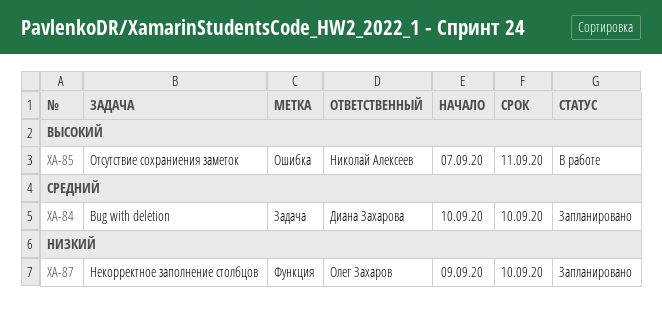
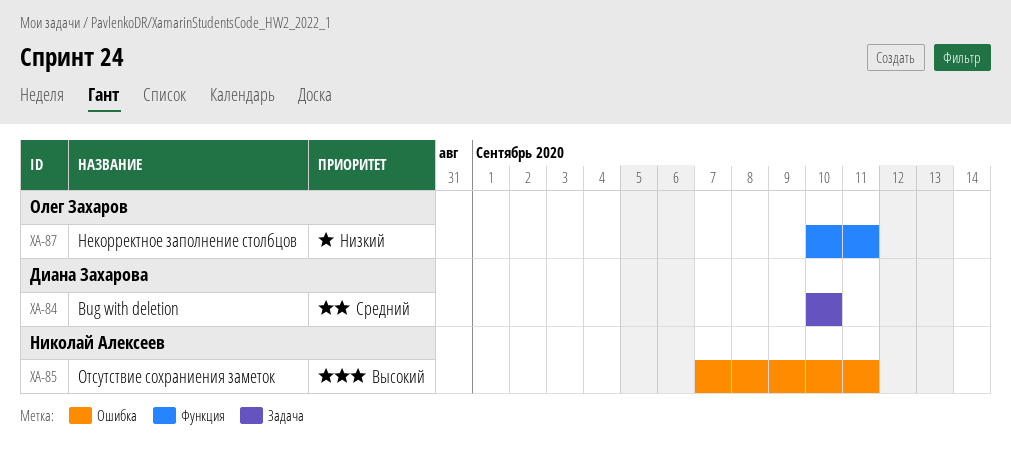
XA-87, start: Sep 9 -> Sep 10
XA-87, due: Sep 10 -> Sep 11

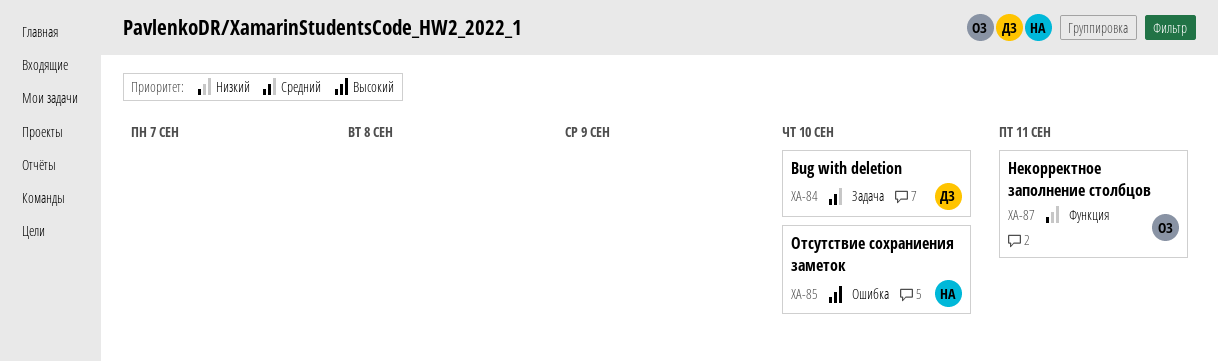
XA-85, due: Sep 11 -> Sep 10

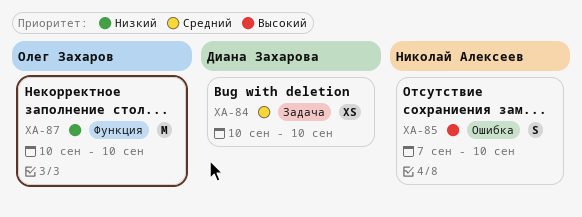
XA-87, due: Sep 11 -> Sep 10

